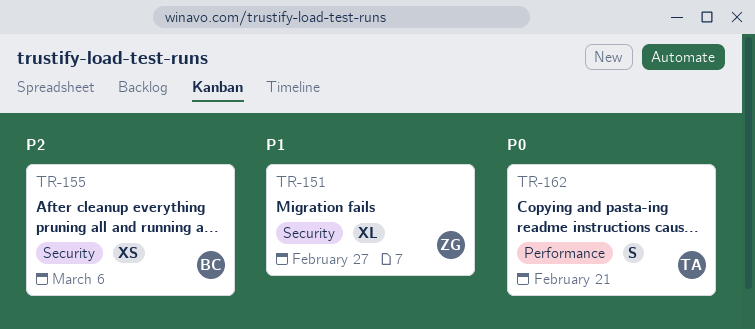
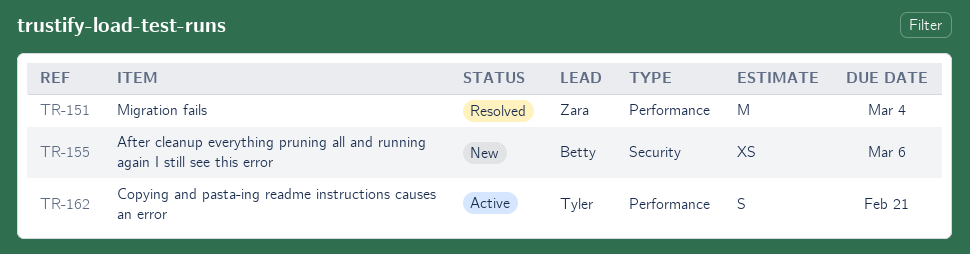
TR-151, label: Security -> Performance
TR-151, estimate: XL -> M
TR-151, due: Feb 27 -> Mar 4

